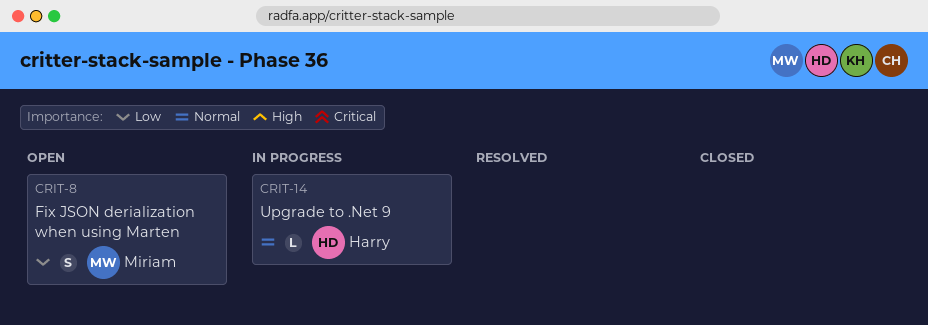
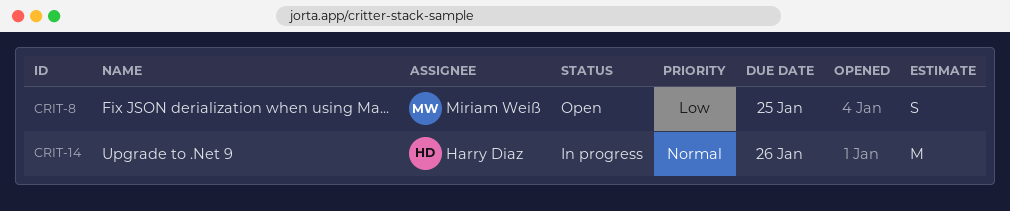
CRIT-14, estimate: L -> M

